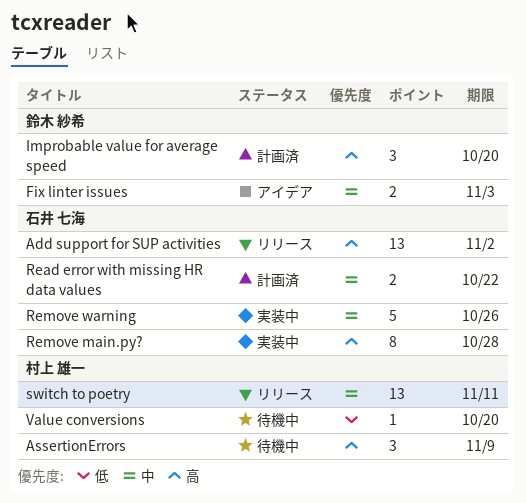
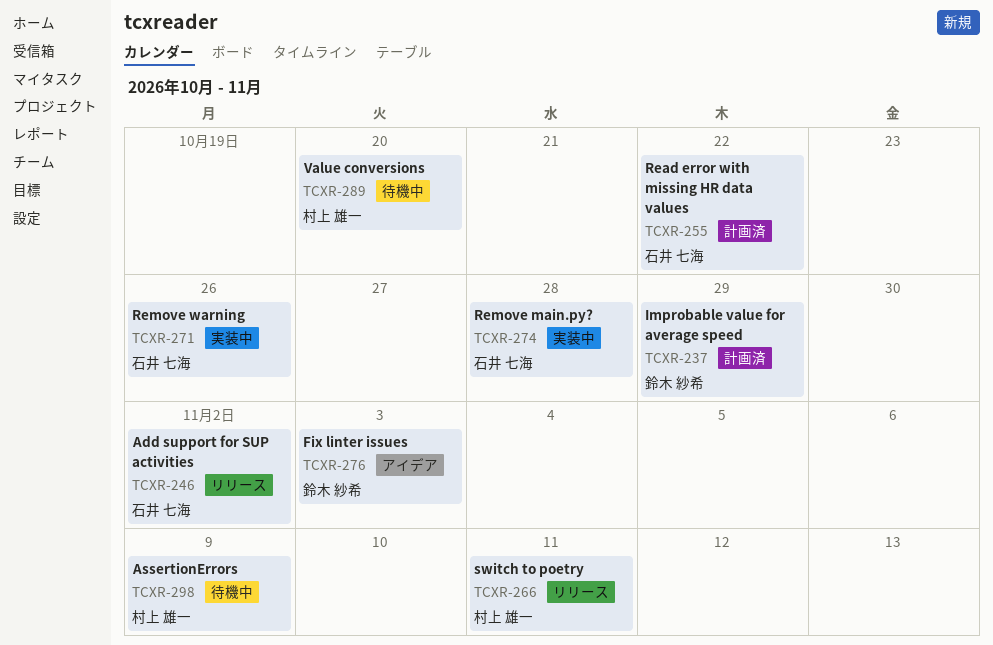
Improbable value for average speed, due: Oct 20 -> Oct 29

